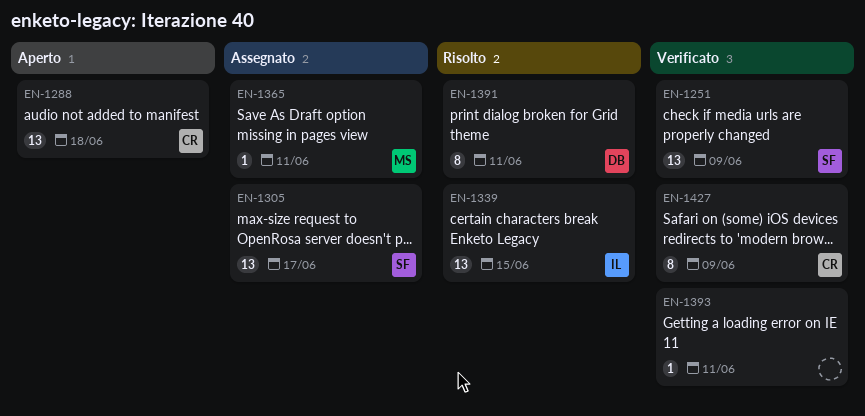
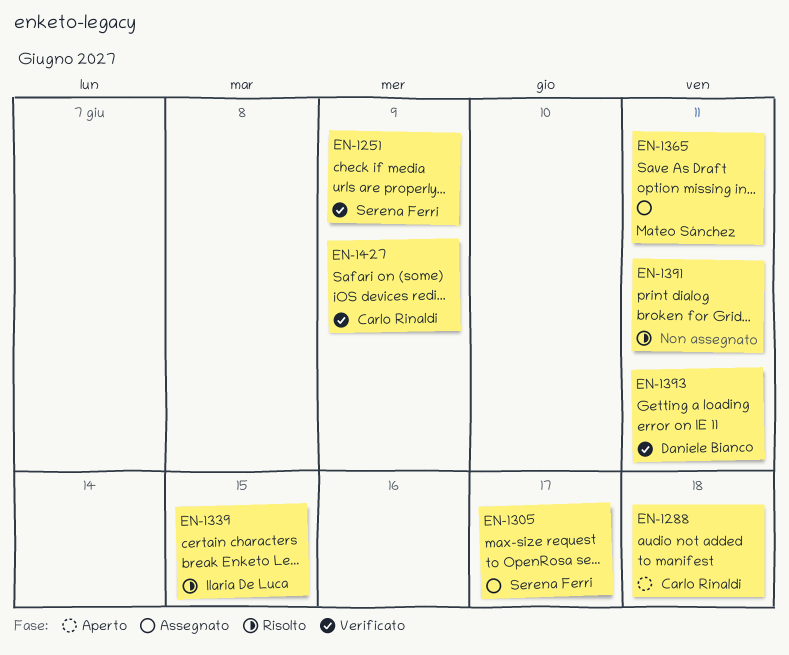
EN-1391, owner: Daniele Bianco -> none
EN-1393, owner: none -> Daniele Bianco

